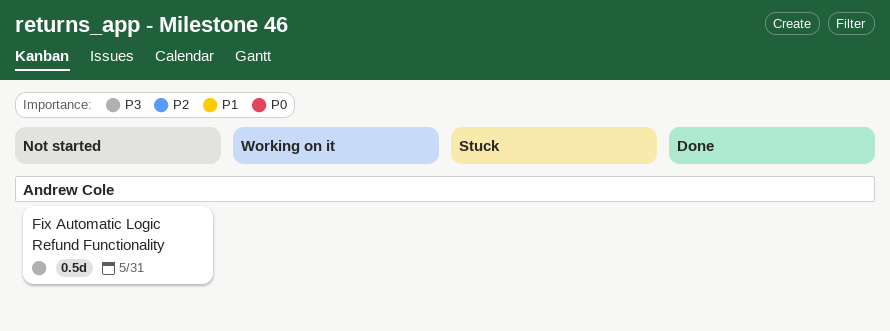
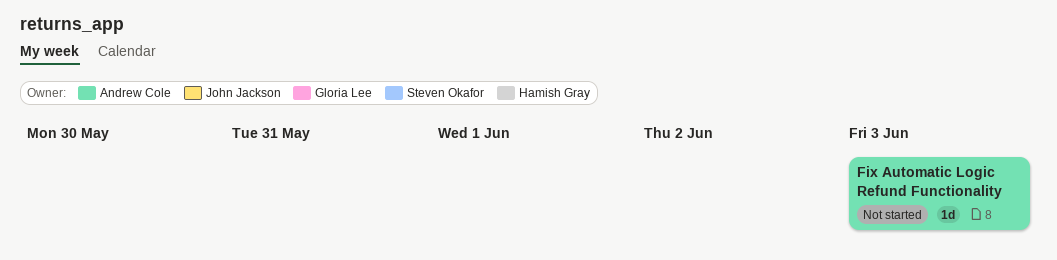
Fix Automatic Logic Refund Functionality, estimate: 0.5d -> 1d
Fix Automatic Logic Refund Functionality, due: May 31 -> Jun 3

